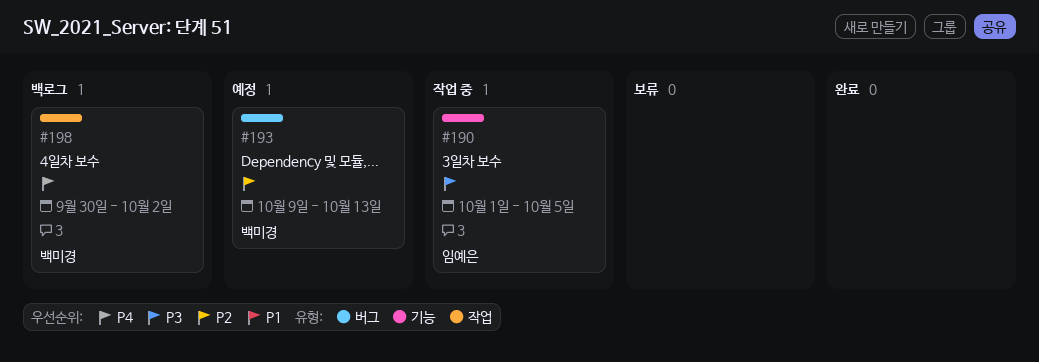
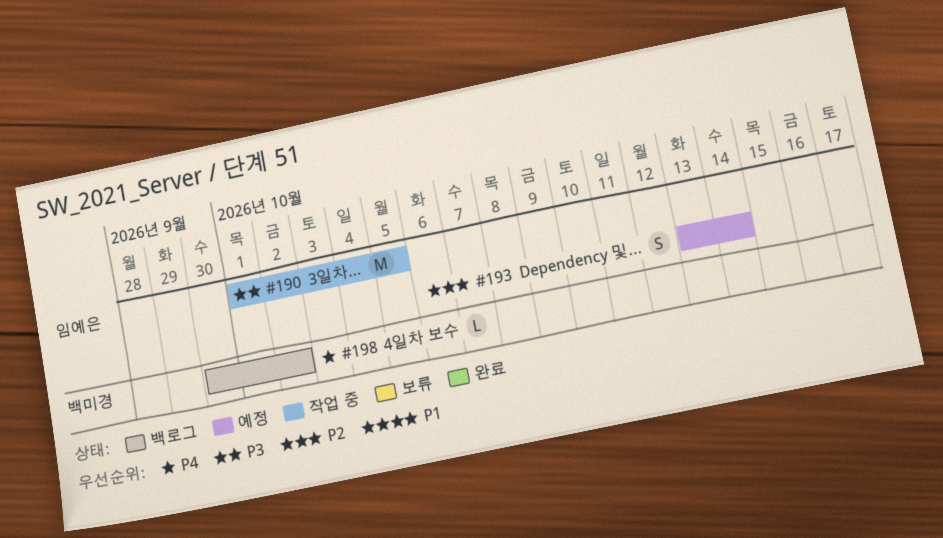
#193, owner: 백미경 -> 임예은
#193, start: Oct 9 -> Oct 13
#193, due: Oct 13 -> Oct 14

